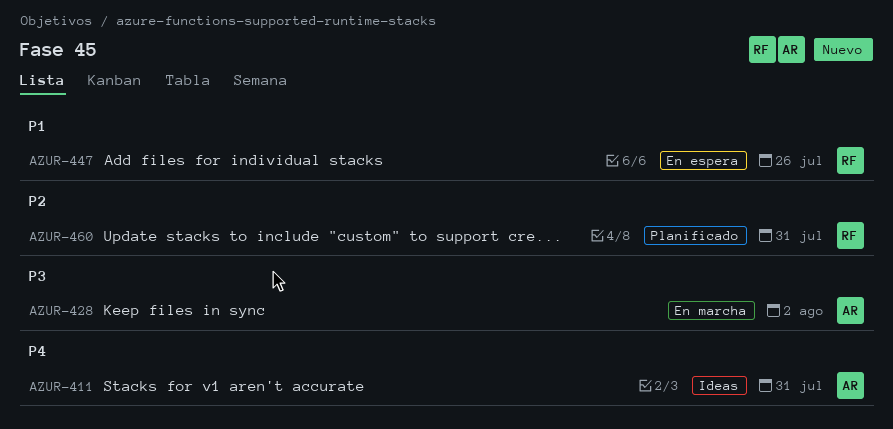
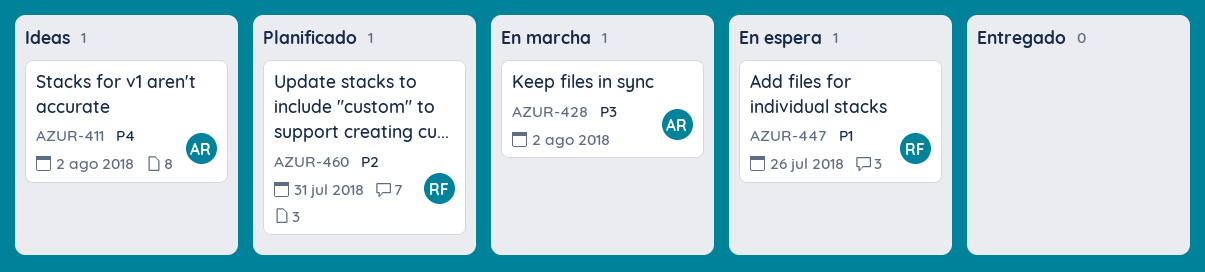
AZUR-411, due: Jul 31 -> Aug 2

